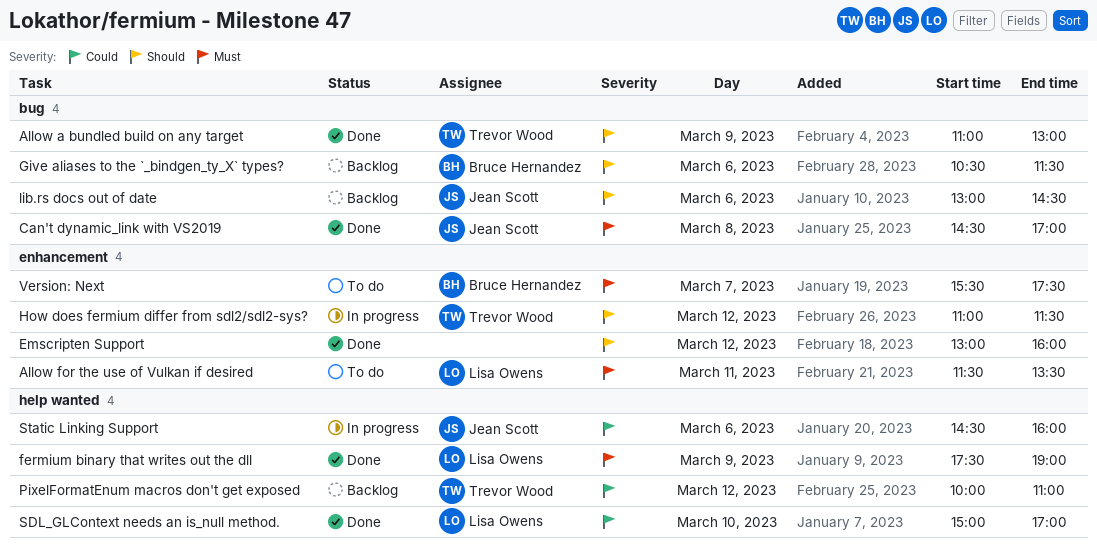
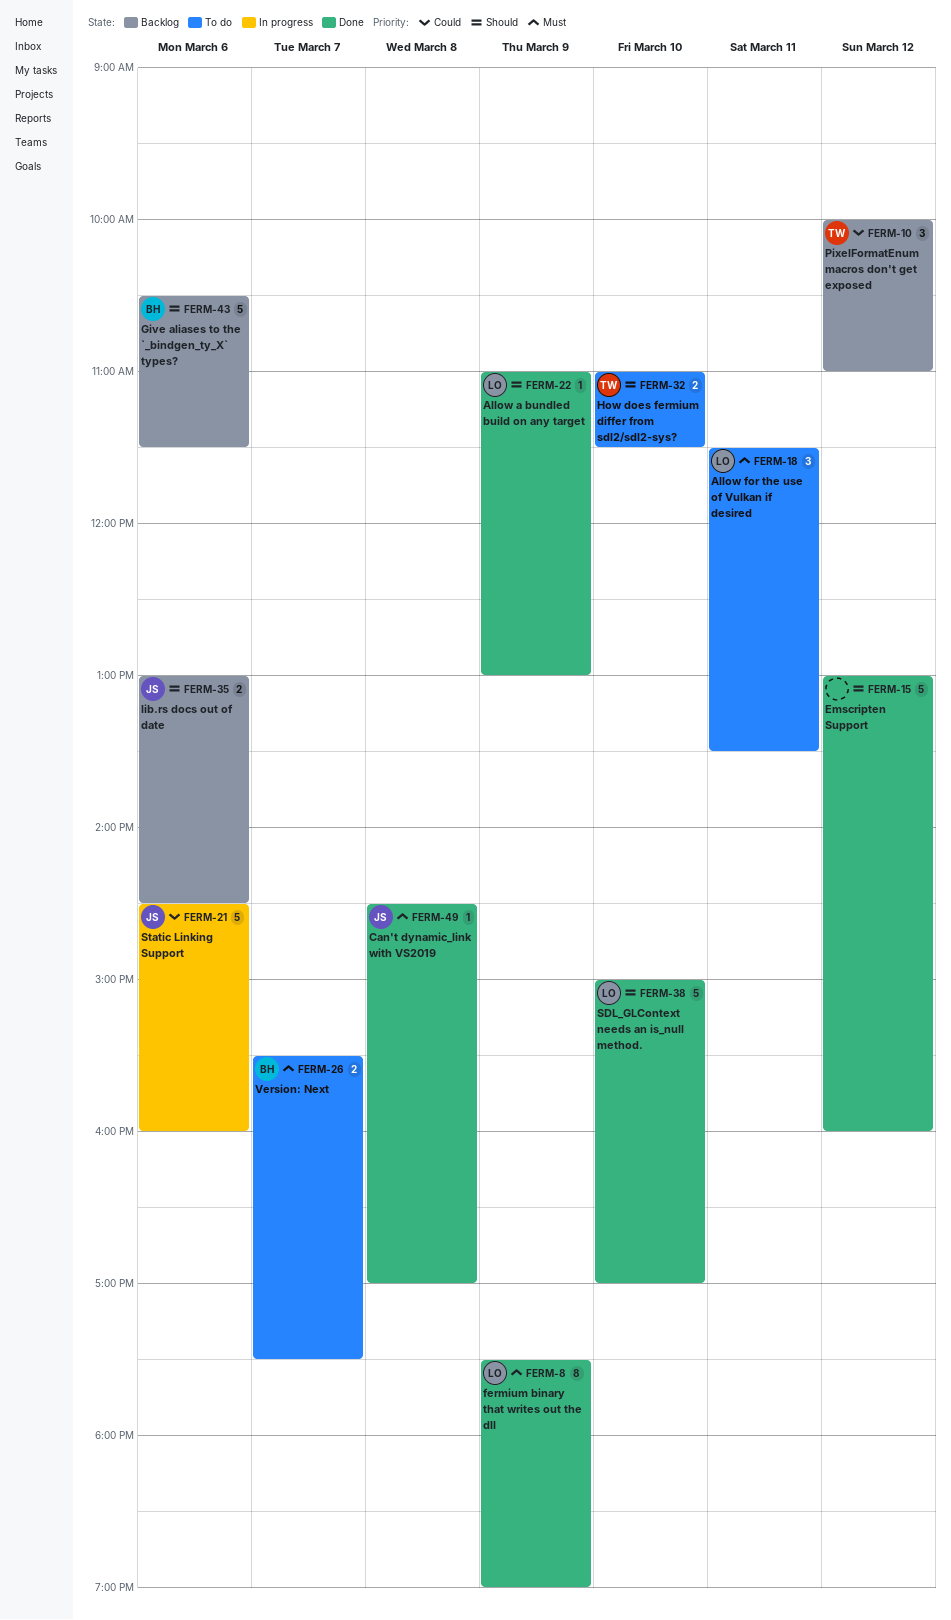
Allow a bundled build on any target, owner: Trevor Wood -> Lisa Owens
How does fermium differ from sdl2/sdl2-sys?, status: In progress -> To do
How does fermium differ from sdl2/sdl2-sys?, day: Mar 12 -> Mar 10
SDL_GLContext needs an is_null method., priority: Could -> Should

